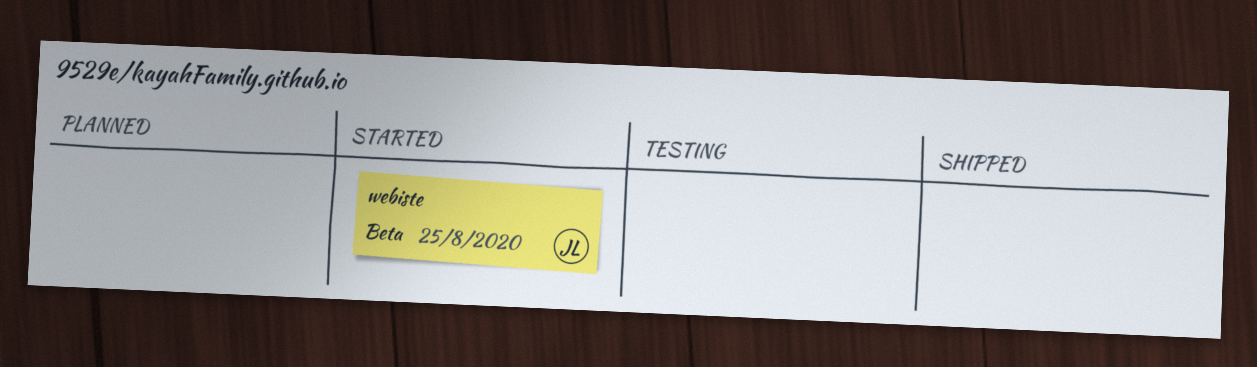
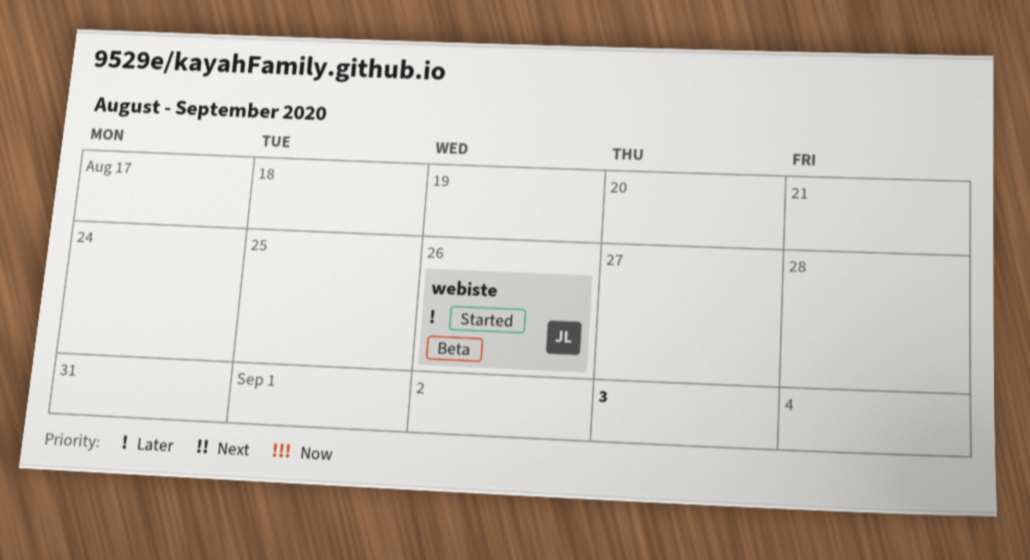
webiste, due: Aug 25 -> Aug 26

